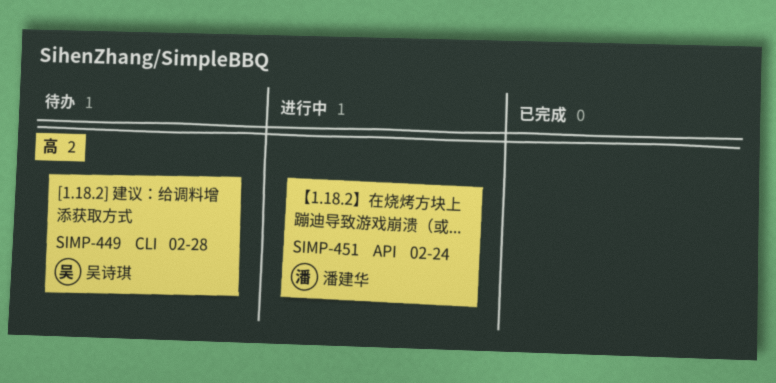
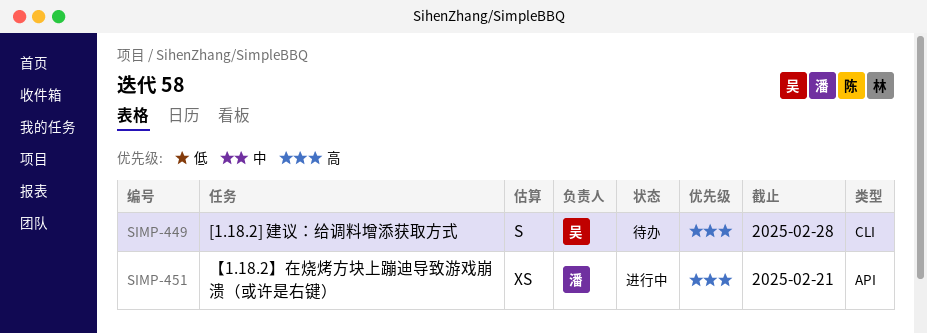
SIMP-451, due: Feb 24 -> Feb 21

